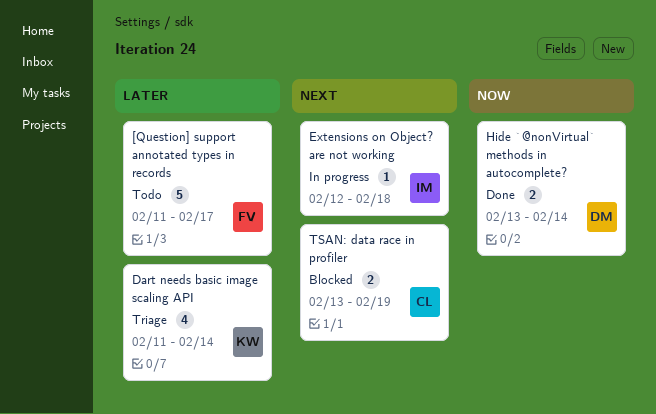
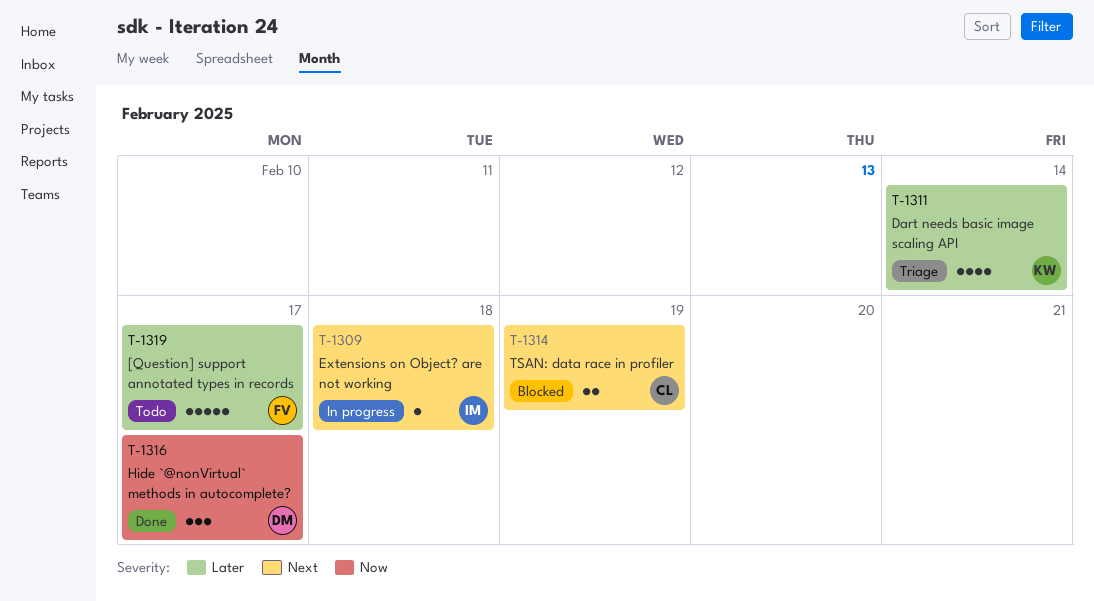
Hide `@nonVirtual` methods in autocomplete?, estimate: 2 -> 3
Hide `@nonVirtual` methods in autocomplete?, due: Feb 14 -> Feb 17

